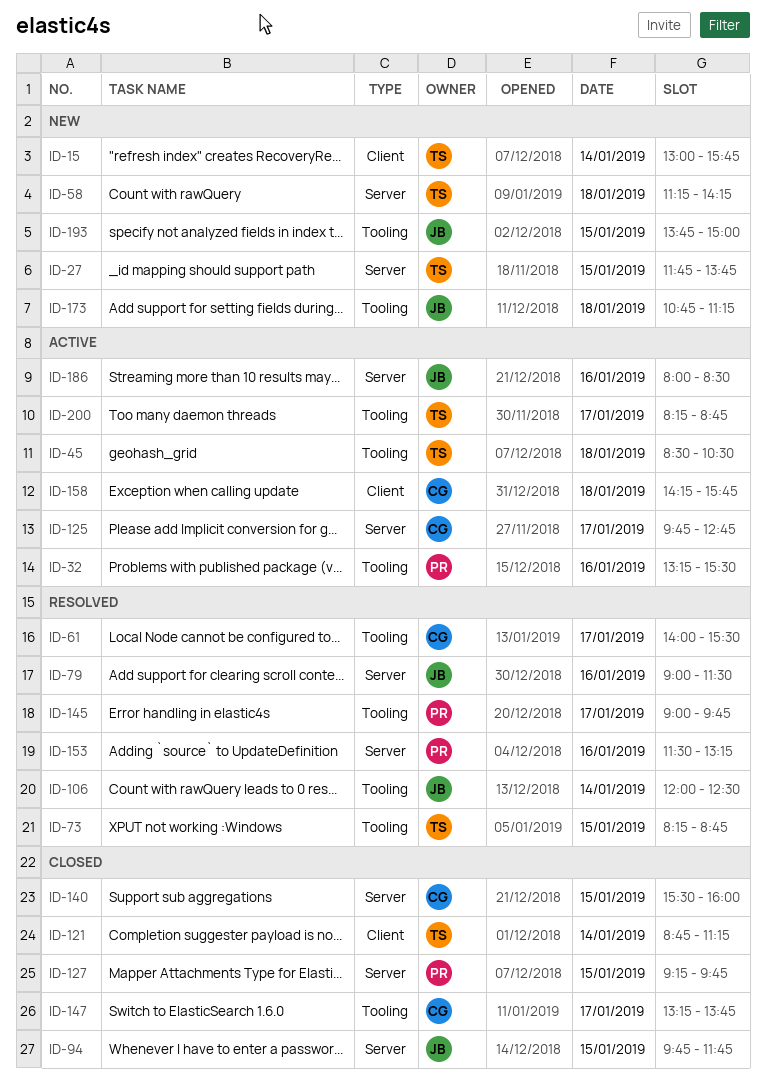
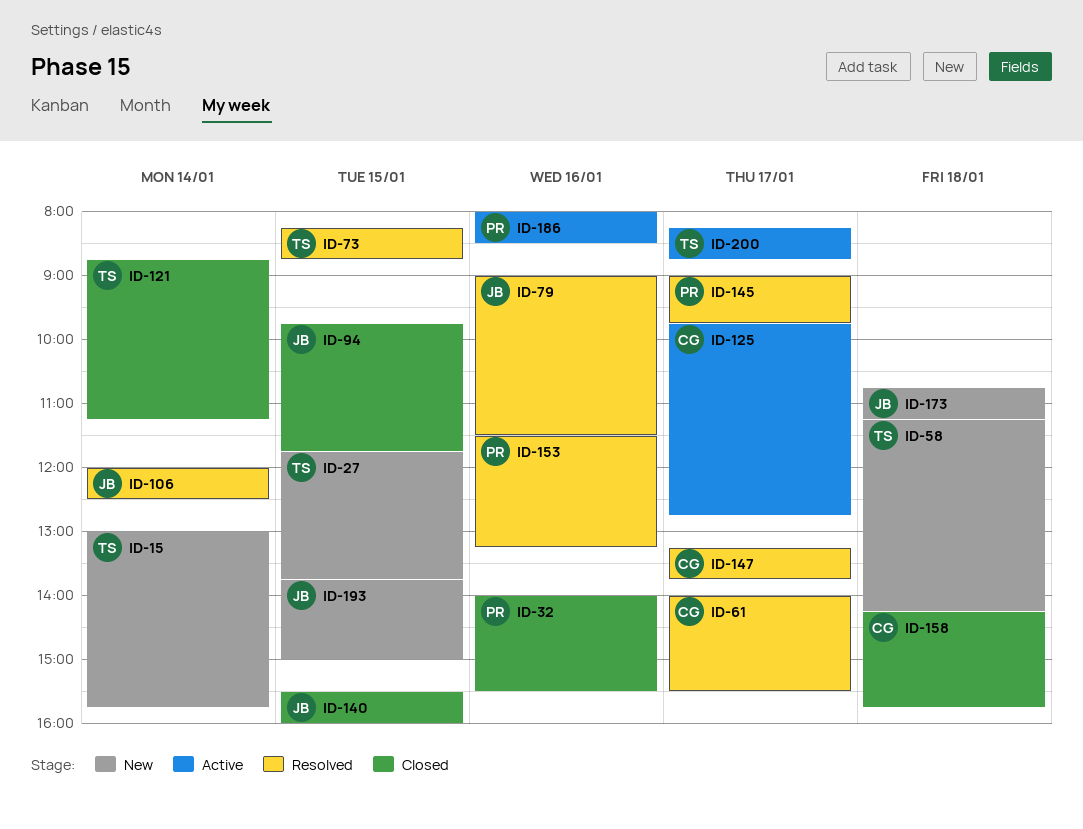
ID-32, status: Active -> Closed
ID-32, begins: 13:15 -> 14:00
ID-45: present -> none
ID-127: present -> none
ID-140, owner: CG -> JB
ID-147, status: Closed -> Resolved
ID-158, status: Active -> Closed
ID-186, owner: JB -> PR

